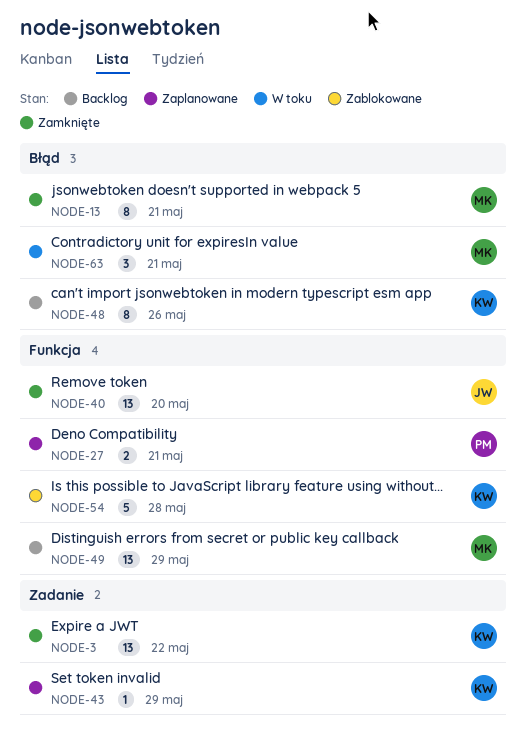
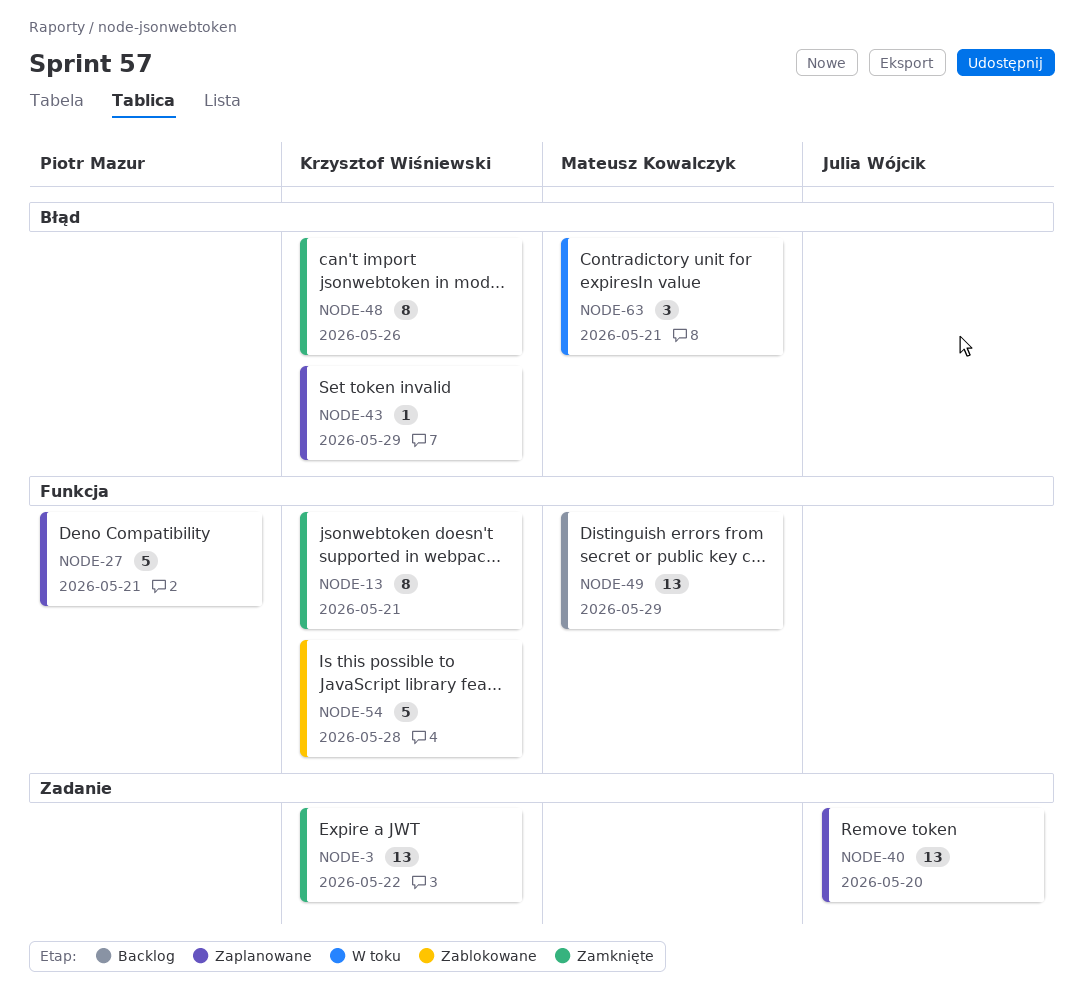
NODE-13, owner: Mateusz Kowalczyk -> Krzysztof Wiśniewski
NODE-13, label: Błąd -> Funkcja
NODE-27, estimate: 2 -> 5
NODE-40, status: Zamknięte -> Zaplanowane
NODE-40, label: Funkcja -> Zadanie
NODE-43, label: Zadanie -> Błąd
NODE-48, status: Backlog -> Zamknięte

